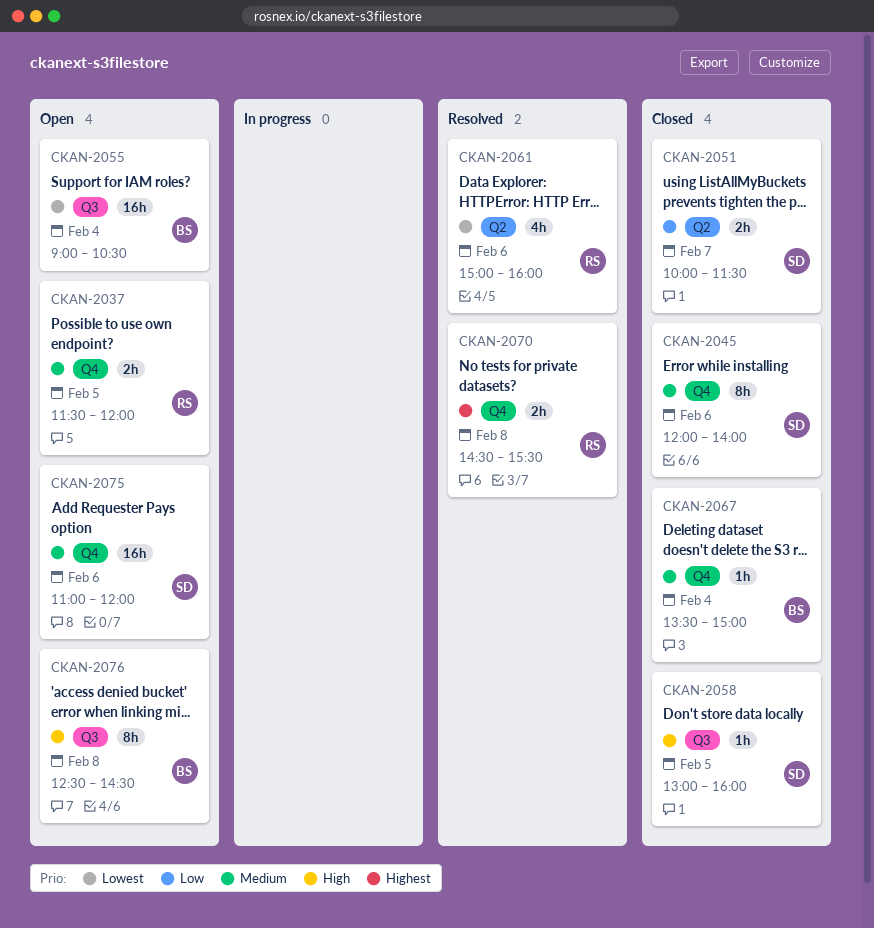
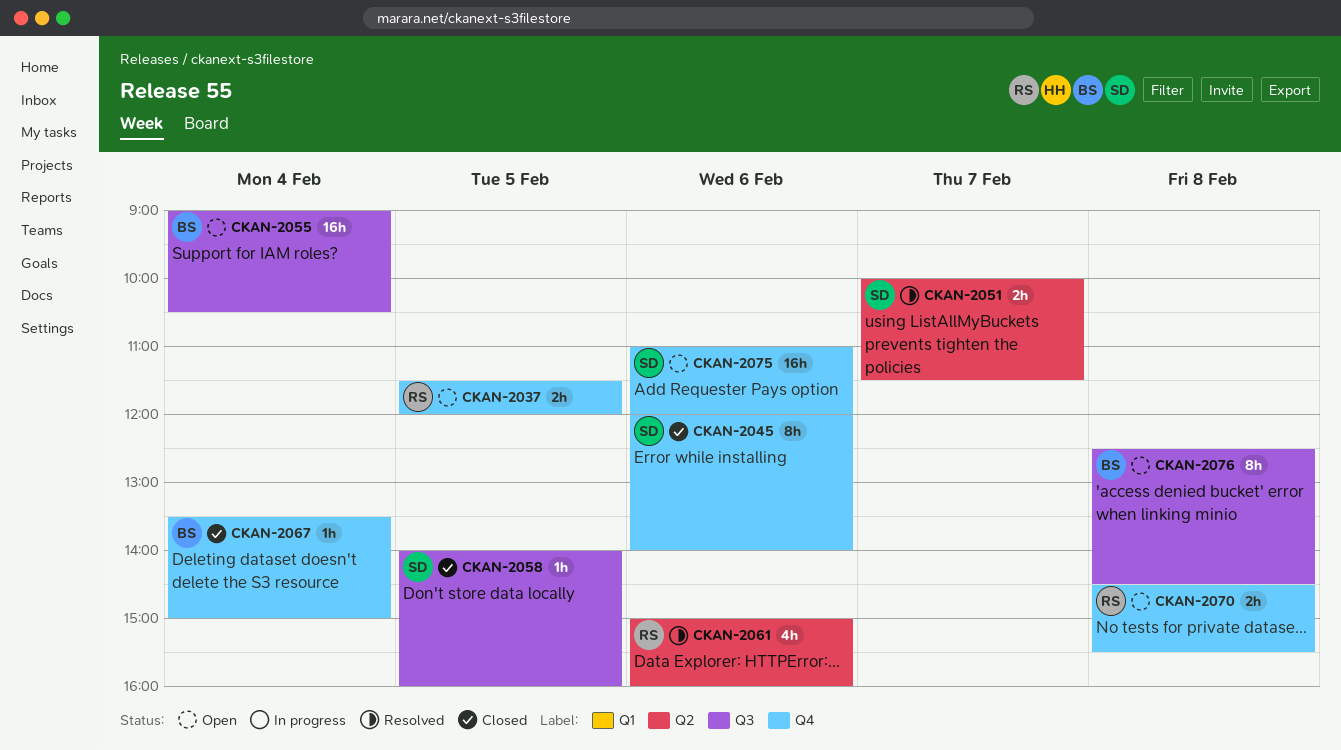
CKAN-2051, status: Closed -> Resolved
CKAN-2058, begins: 13:00 -> 14:00
CKAN-2070, status: Resolved -> Open

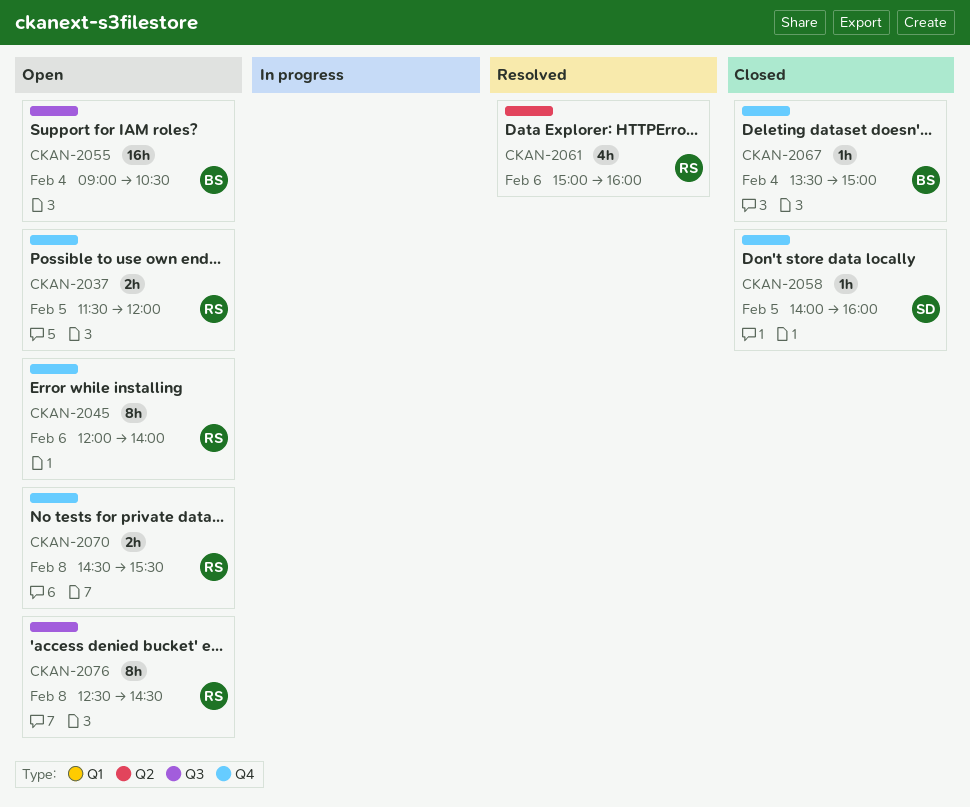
CKAN-2045, status: Closed -> Open
CKAN-2045, owner: SD -> RS
CKAN-2051: present -> none
CKAN-2058, label: Q3 -> Q4
CKAN-2075: present -> none
CKAN-2076, owner: BS -> RS

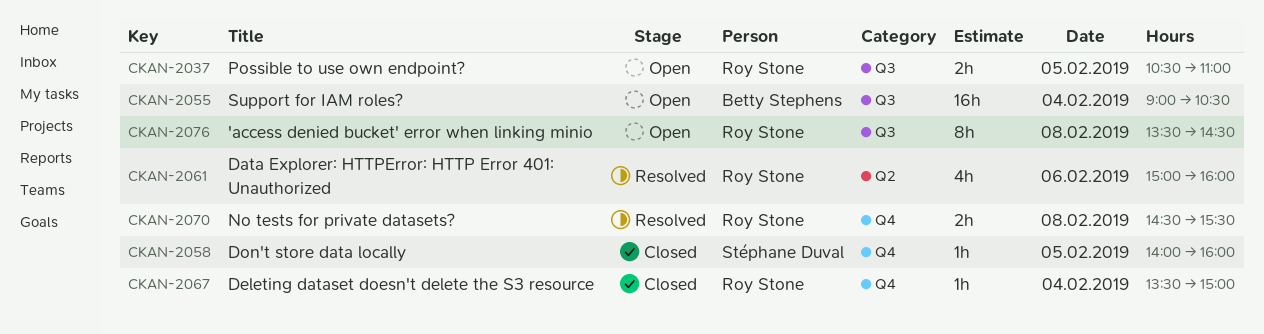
CKAN-2037, label: Q4 -> Q3
CKAN-2037, begins: 11:30 -> 10:30
CKAN-2037, ends: 12:00 -> 11:00
CKAN-2045: present -> none
CKAN-2067, owner: Betty Stephens -> Roy Stone
CKAN-2070, status: Open -> Resolved
CKAN-2076, begins: 12:30 -> 13:30

